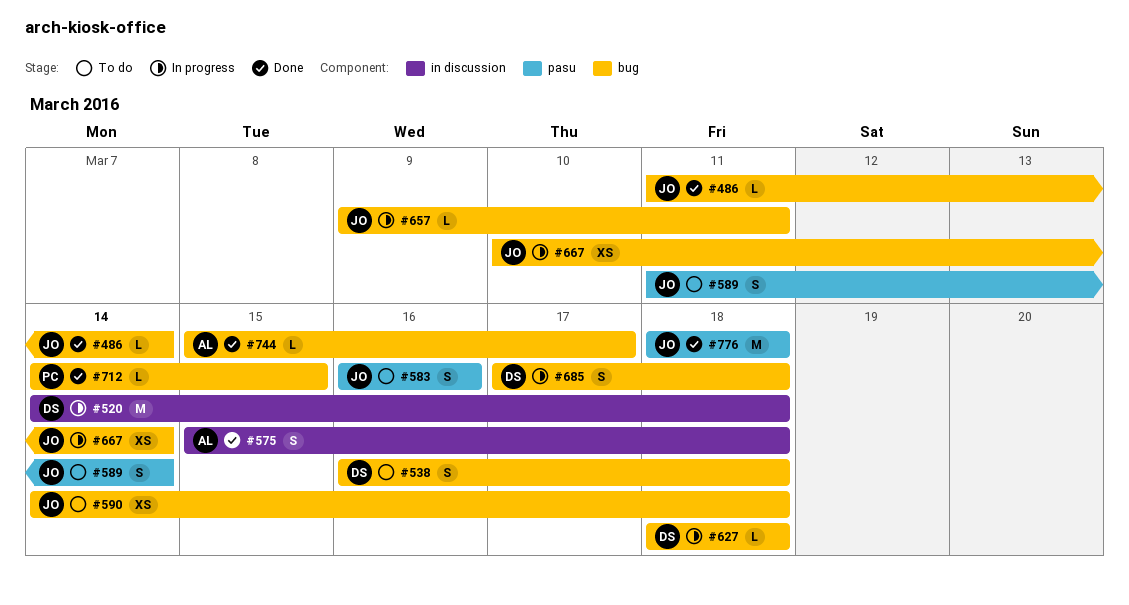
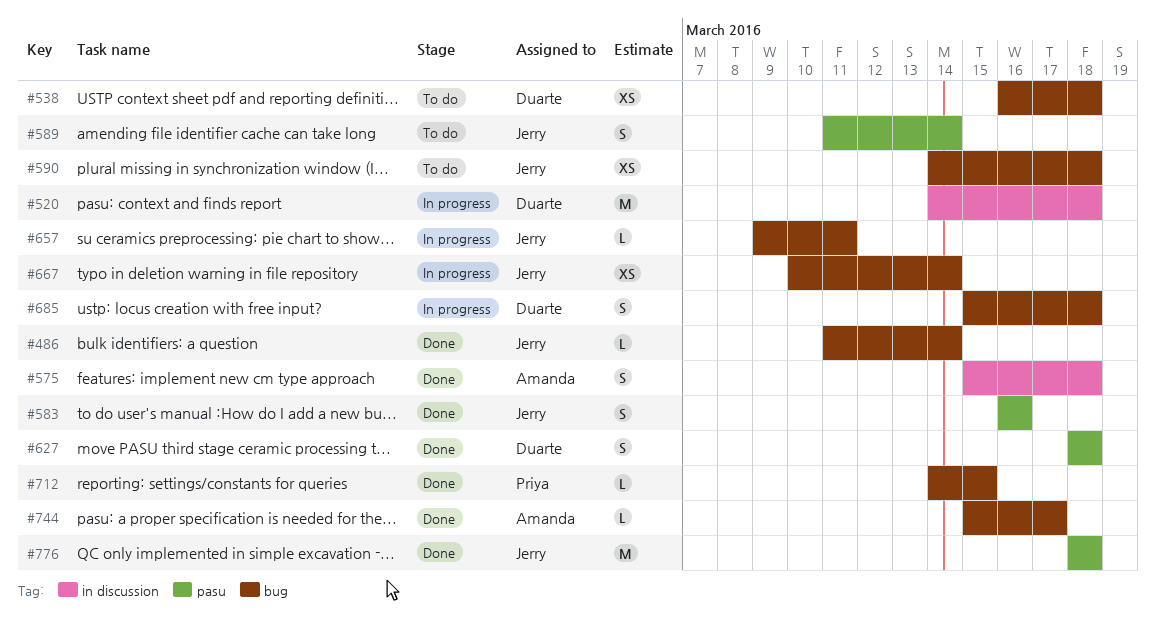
#538, estimate: S -> XS
#583, status: To do -> Done
#627, status: In progress -> Done
#627, label: bug -> pasu
#627, estimate: L -> S
#685, start: Mar 17 -> Mar 15

